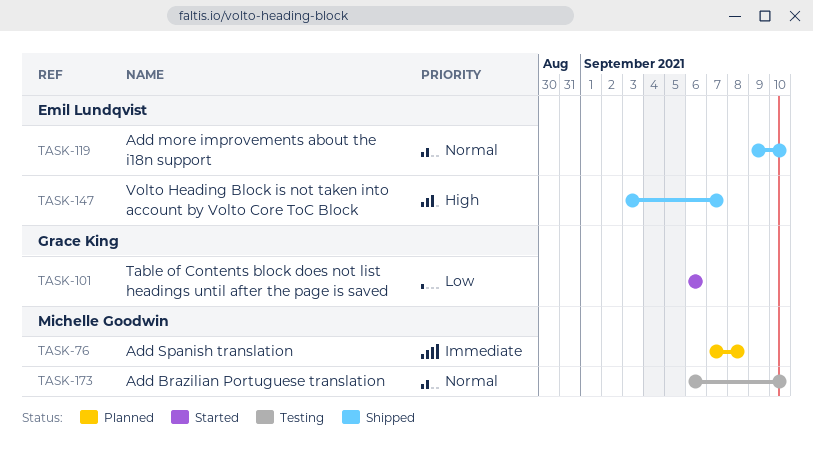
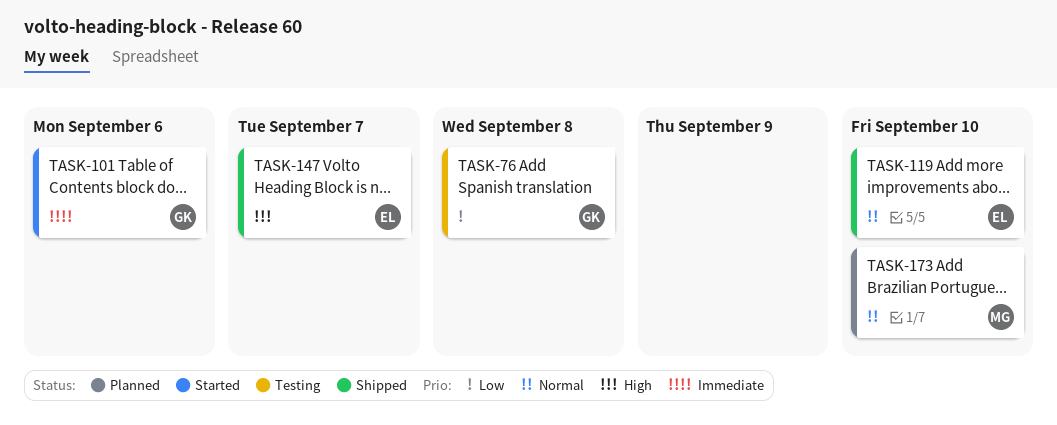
TASK-76, status: Planned -> Testing
TASK-76, owner: Michelle Goodwin -> Grace King
TASK-76, priority: Immediate -> Low
TASK-101, priority: Low -> Immediate
TASK-173, status: Testing -> Planned

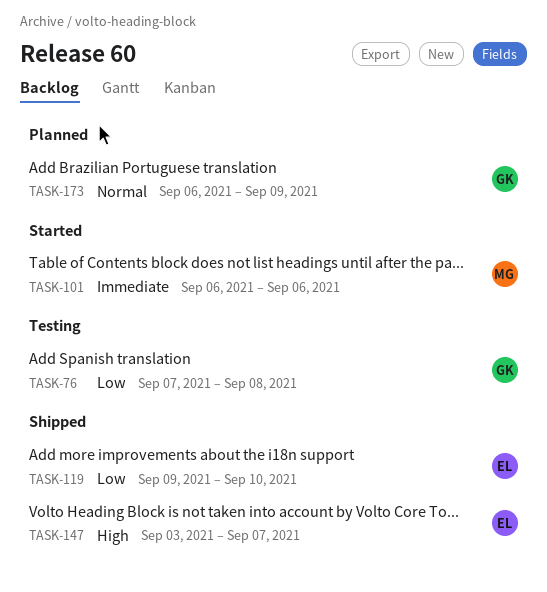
TASK-101, owner: GK -> MG
TASK-119, priority: Normal -> Low
TASK-173, owner: MG -> GK
TASK-173, due: Sep 10 -> Sep 9

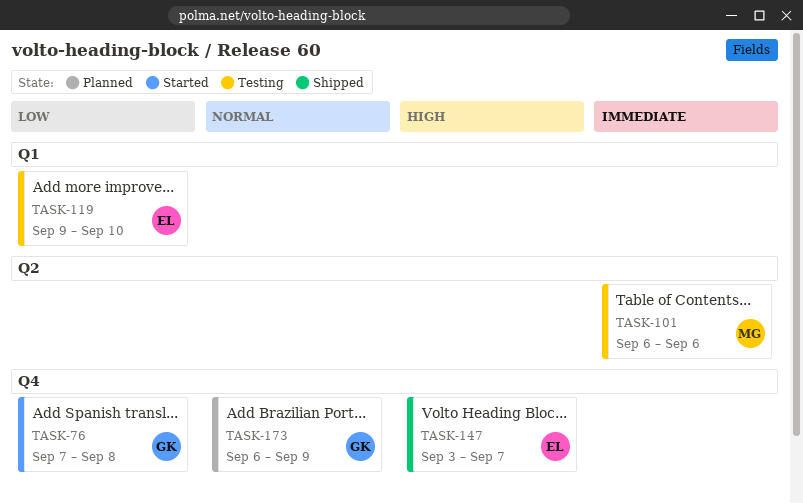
TASK-76, status: Testing -> Started
TASK-101, status: Started -> Testing
TASK-119, status: Shipped -> Testing

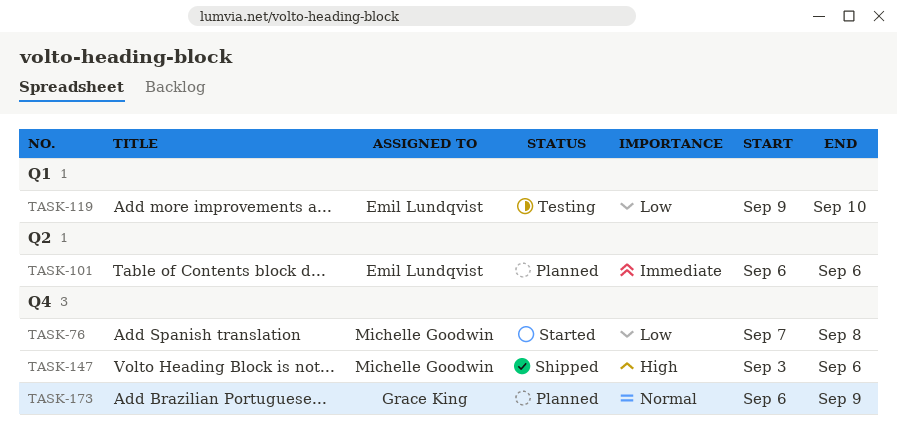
TASK-76, owner: Grace King -> Michelle Goodwin
TASK-101, status: Testing -> Planned
TASK-101, owner: Michelle Goodwin -> Emil Lundqvist
TASK-147, owner: Emil Lundqvist -> Michelle Goodwin
TASK-147, due: Sep 7 -> Sep 6

